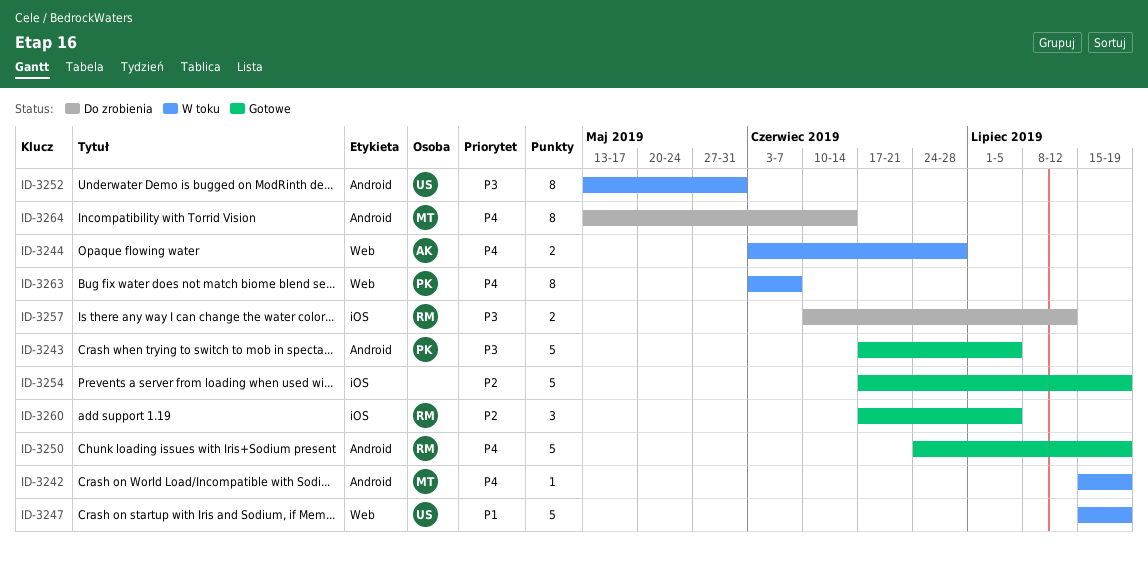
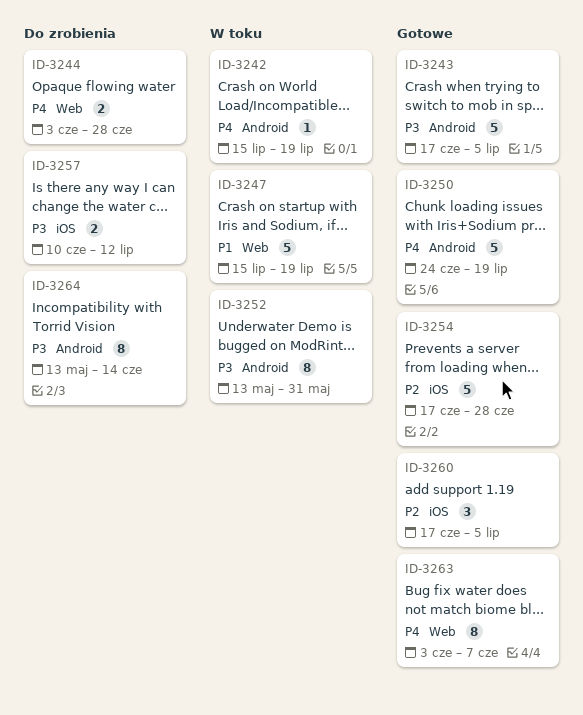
ID-3244, status: W toku -> Do zrobienia
ID-3254, due: Jul 19 -> Jun 28
ID-3263, status: W toku -> Gotowe
ID-3264, priority: P4 -> P3

